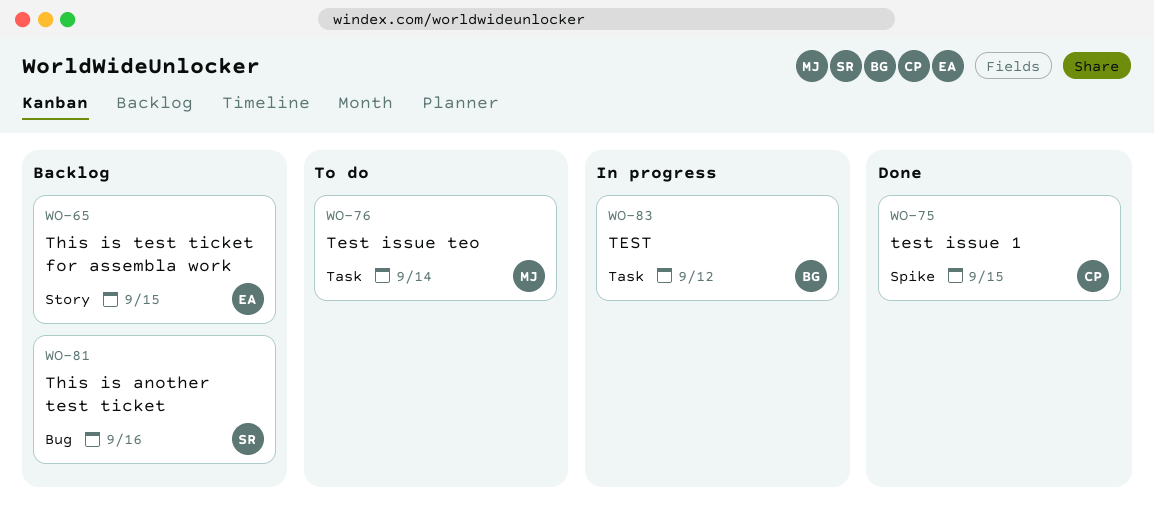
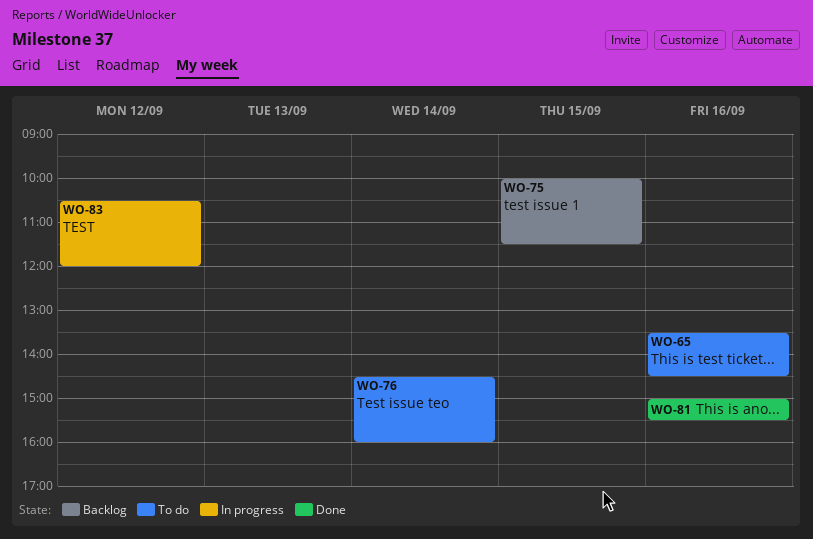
WO-65, status: Backlog -> To do
WO-65, day: Sep 15 -> Sep 16
WO-75, status: Done -> Backlog
WO-81, status: Backlog -> Done

